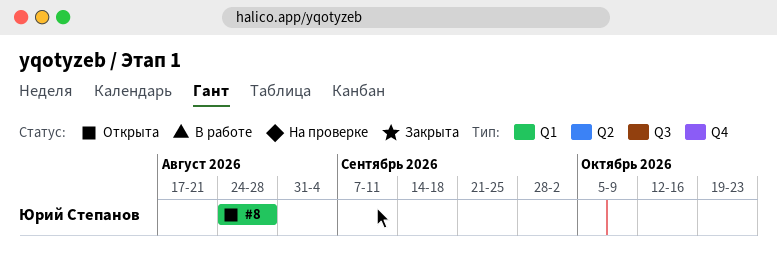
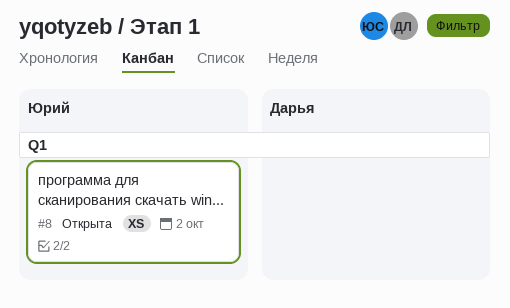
#8, due: Aug 28 -> Oct 2

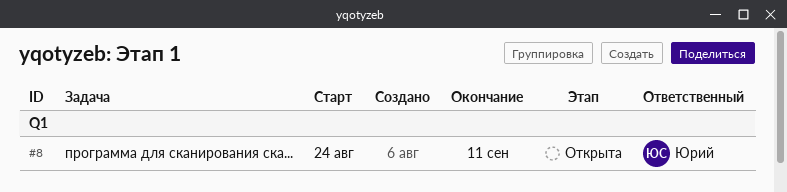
#8, due: Oct 2 -> Sep 11

